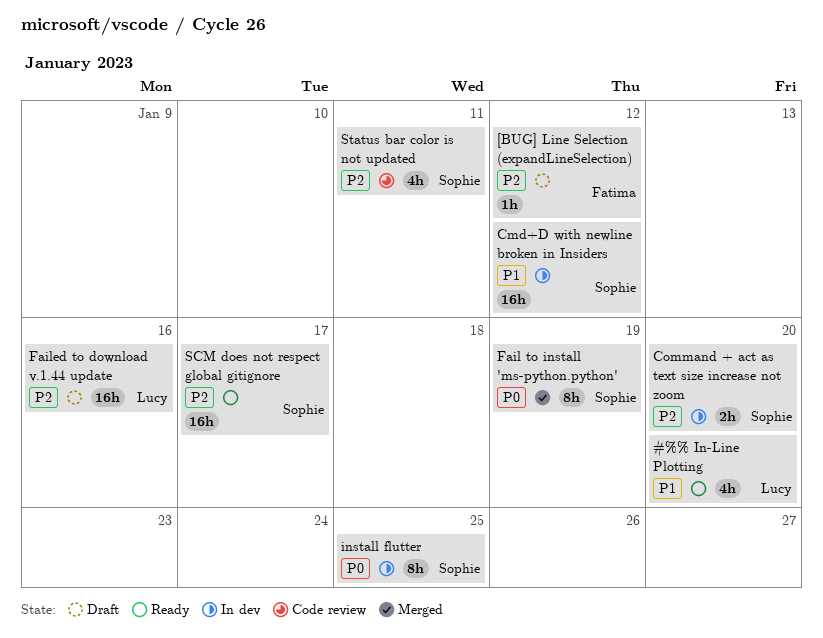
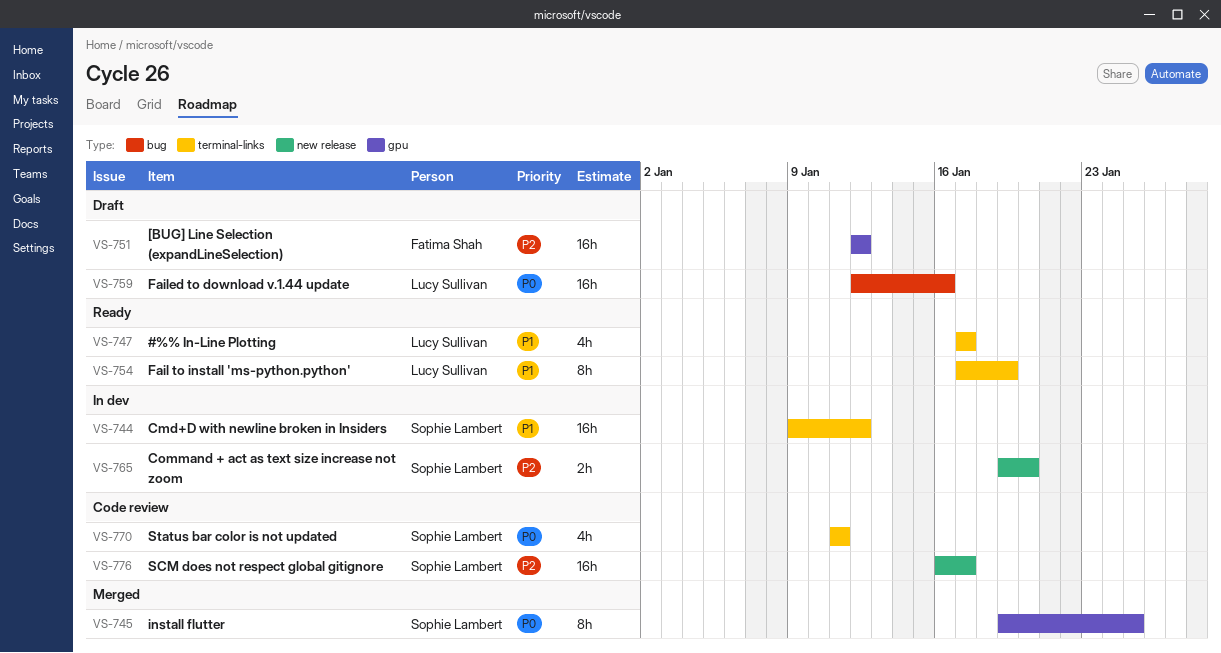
#%% In-Line Plotting, due: Jan 20 -> Jan 17
[BUG] Line Selection (expandLineSelection), estimate: 1h -> 16h
Fail to install 'ms-python.python', status: Merged -> Ready
Fail to install 'ms-python.python', owner: Sophie Lambert -> Lucy Sullivan
Fail to install 'ms-python.python', priority: P0 -> P1
Failed to download v.1.44 update, priority: P2 -> P0
install flutter, status: In dev -> Merged
SCM does not respect global gitignore, status: Ready -> Code review
Status bar color is not updated, priority: P2 -> P0

